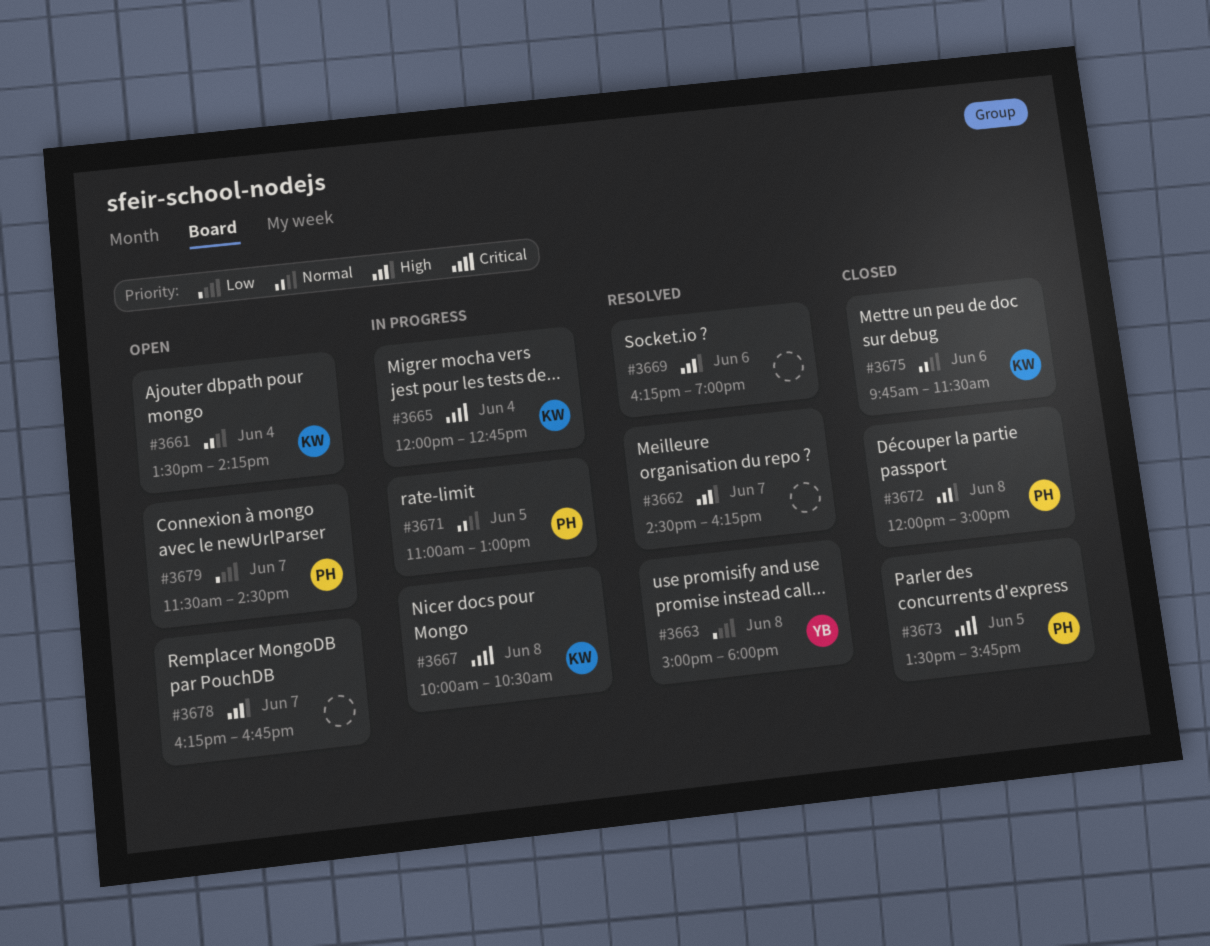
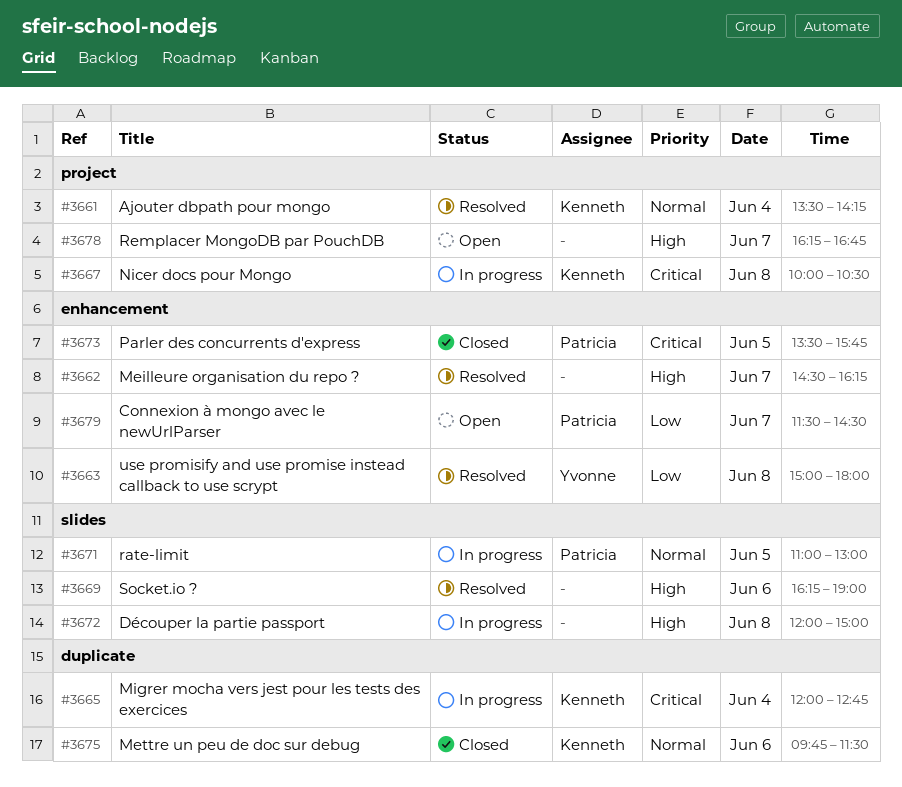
#3661, status: Open -> Resolved
#3672, status: Closed -> In progress
#3672, owner: Patricia -> none

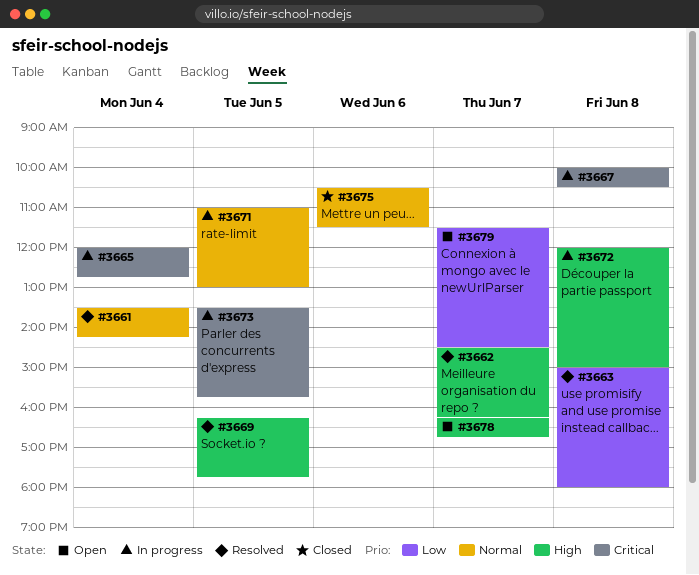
#3669, day: Jun 6 -> Jun 5
#3669, ends: 19:00 -> 17:45
#3673, status: Closed -> In progress
#3675, begins: 09:45 -> 10:30

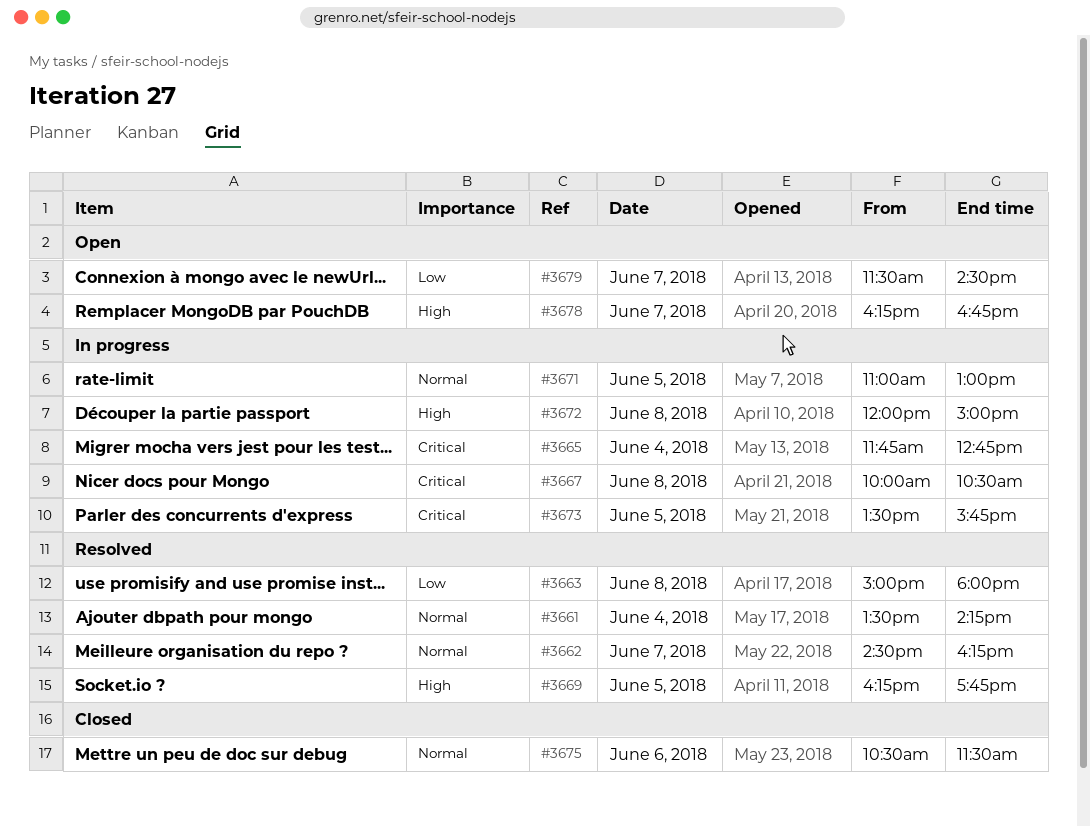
#3662, priority: High -> Normal
#3665, begins: 12:00 -> 11:45

